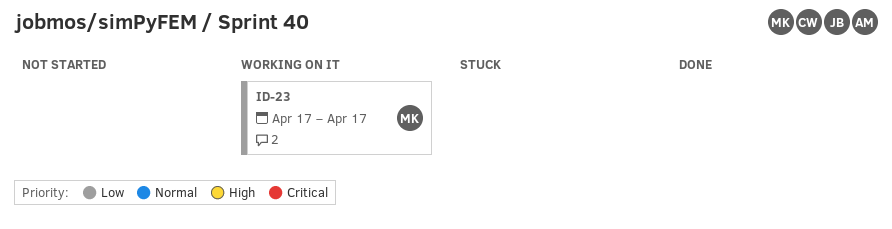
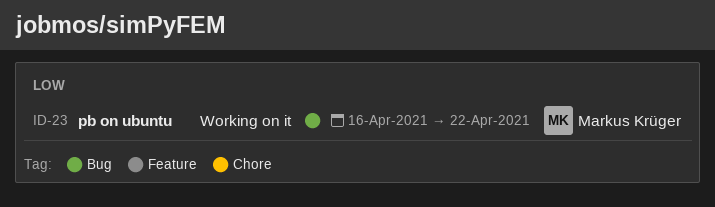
ID-23, start: Apr 17 -> Apr 16
ID-23, due: Apr 17 -> Apr 22

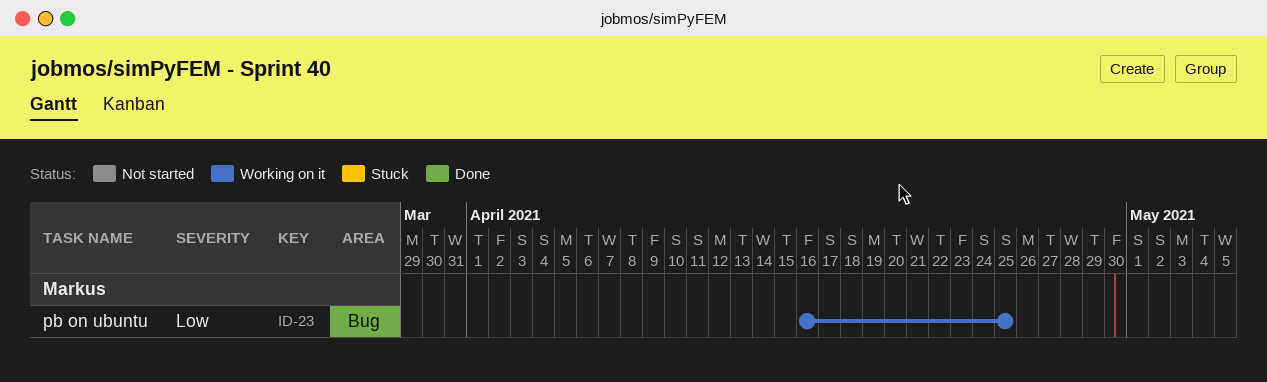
ID-23, due: Apr 22 -> Apr 25

